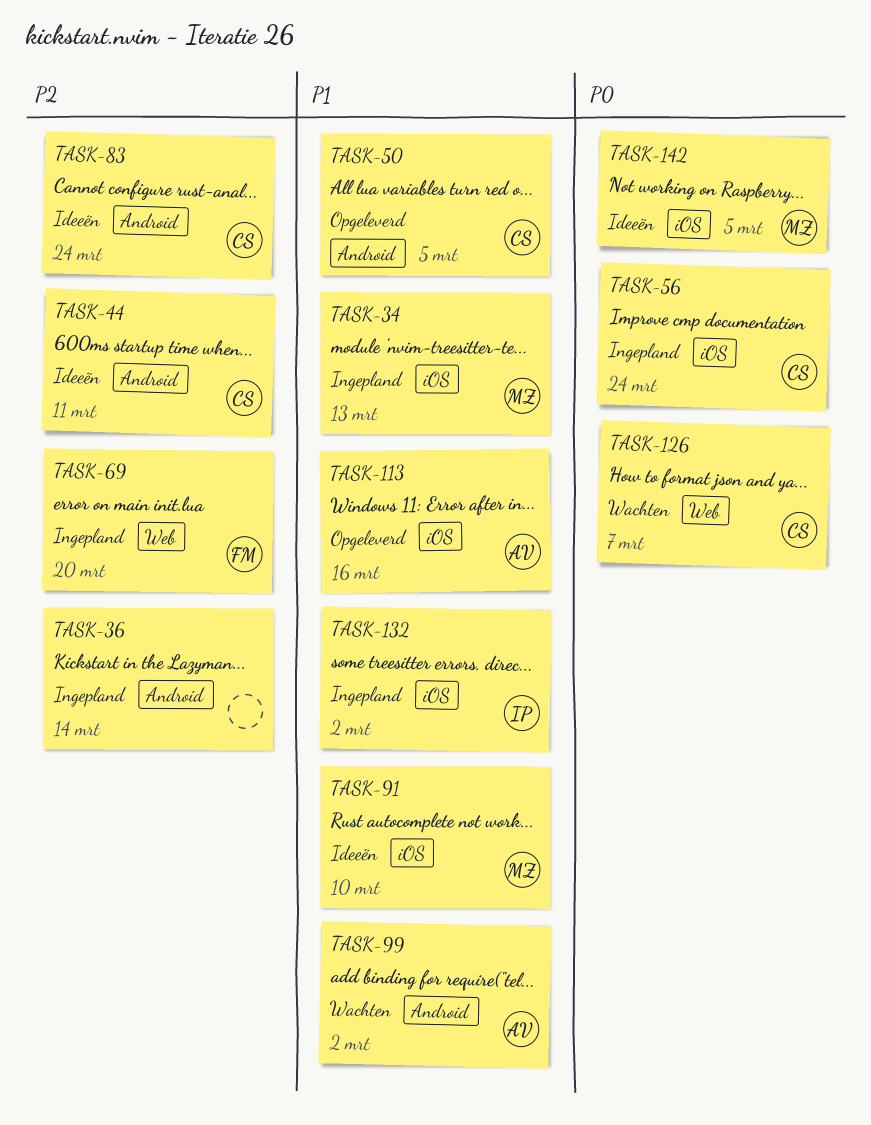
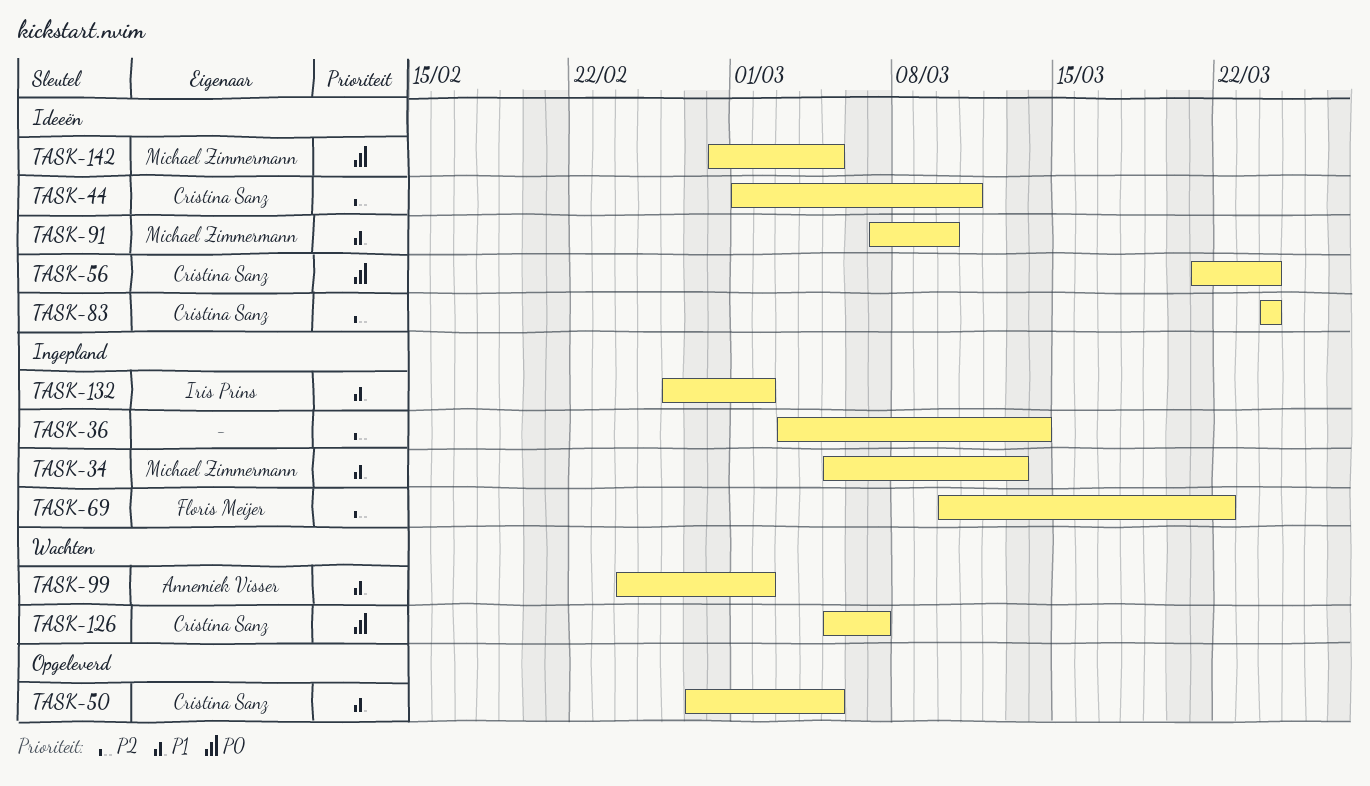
TASK-56, status: Ingepland -> Ideeën
TASK-69, due: Mar 20 -> Mar 22
TASK-113: present -> none

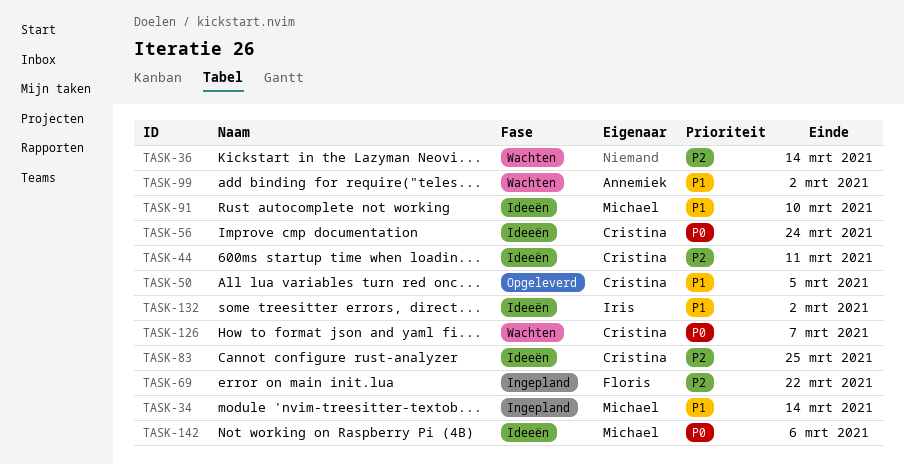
TASK-34, due: Mar 13 -> Mar 14
TASK-36, status: Ingepland -> Wachten
TASK-83, due: Mar 24 -> Mar 25
TASK-132, status: Ingepland -> Ideeën
TASK-142, due: Mar 5 -> Mar 6

